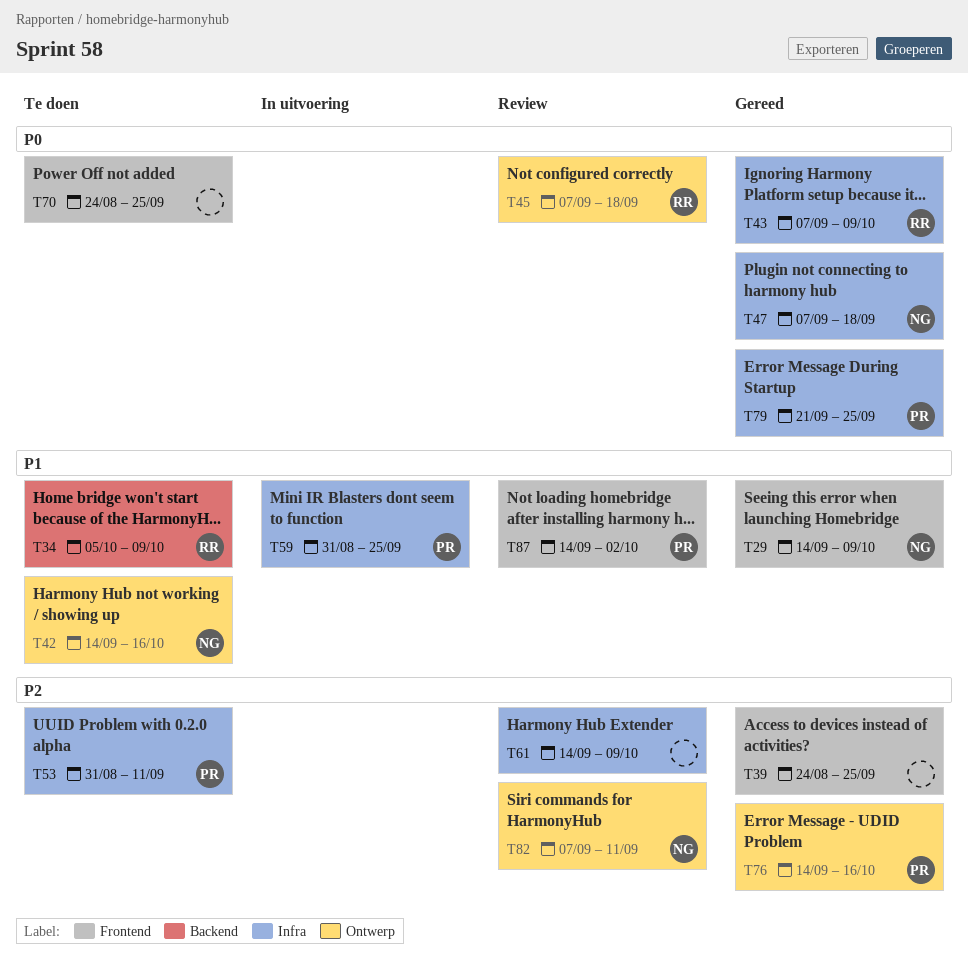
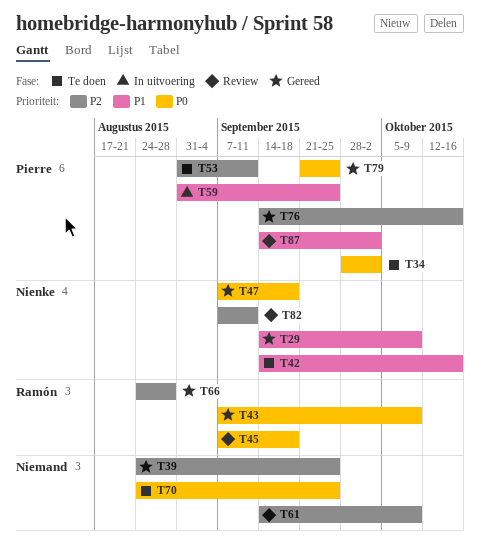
T34, owner: Ramón -> Pierre
T34, priority: P1 -> P0
T34, start: Oct 5 -> Sep 28
T34, due: Oct 9 -> Oct 2
T66: none -> present

